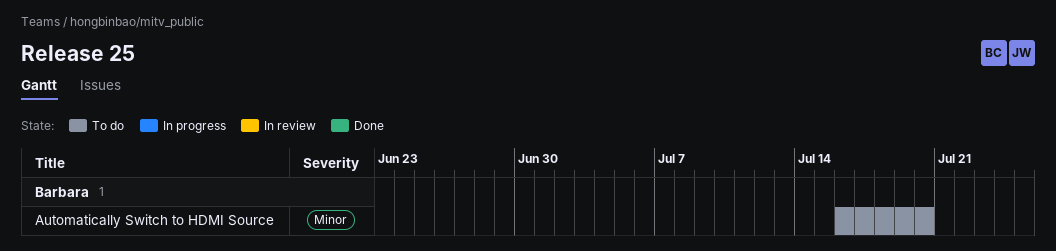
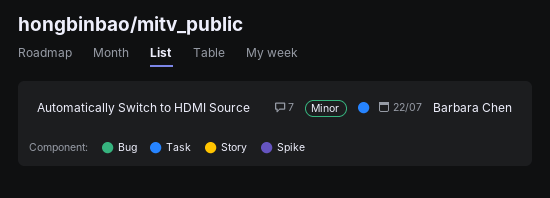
Automatically Switch to HDMI Source, due: Jul 20 -> Jul 22

